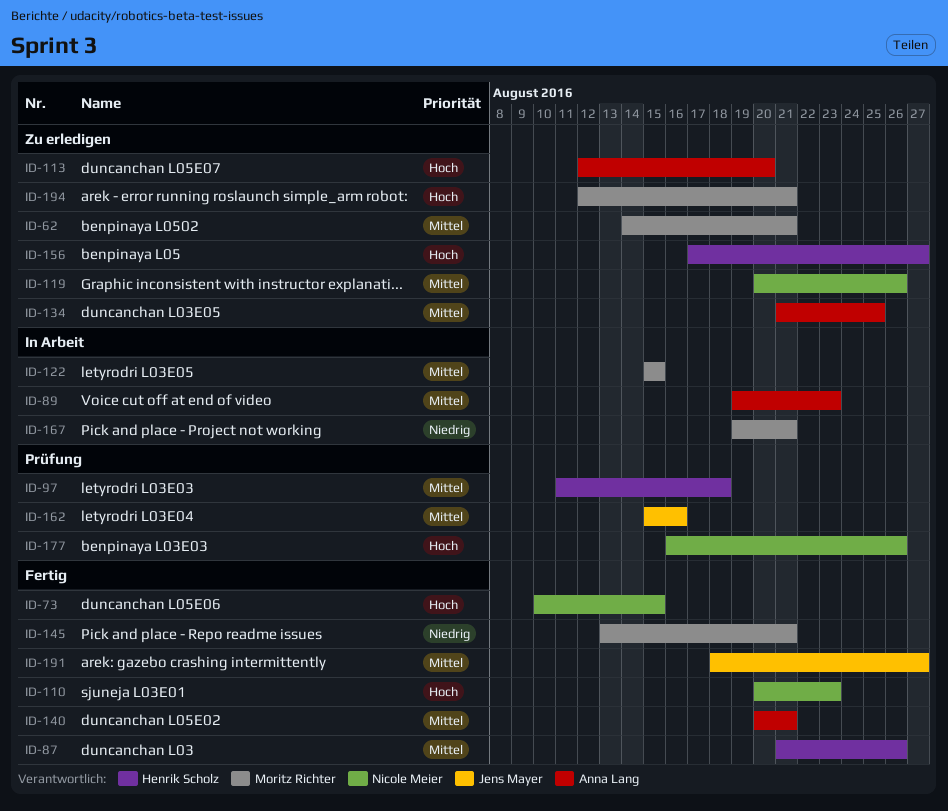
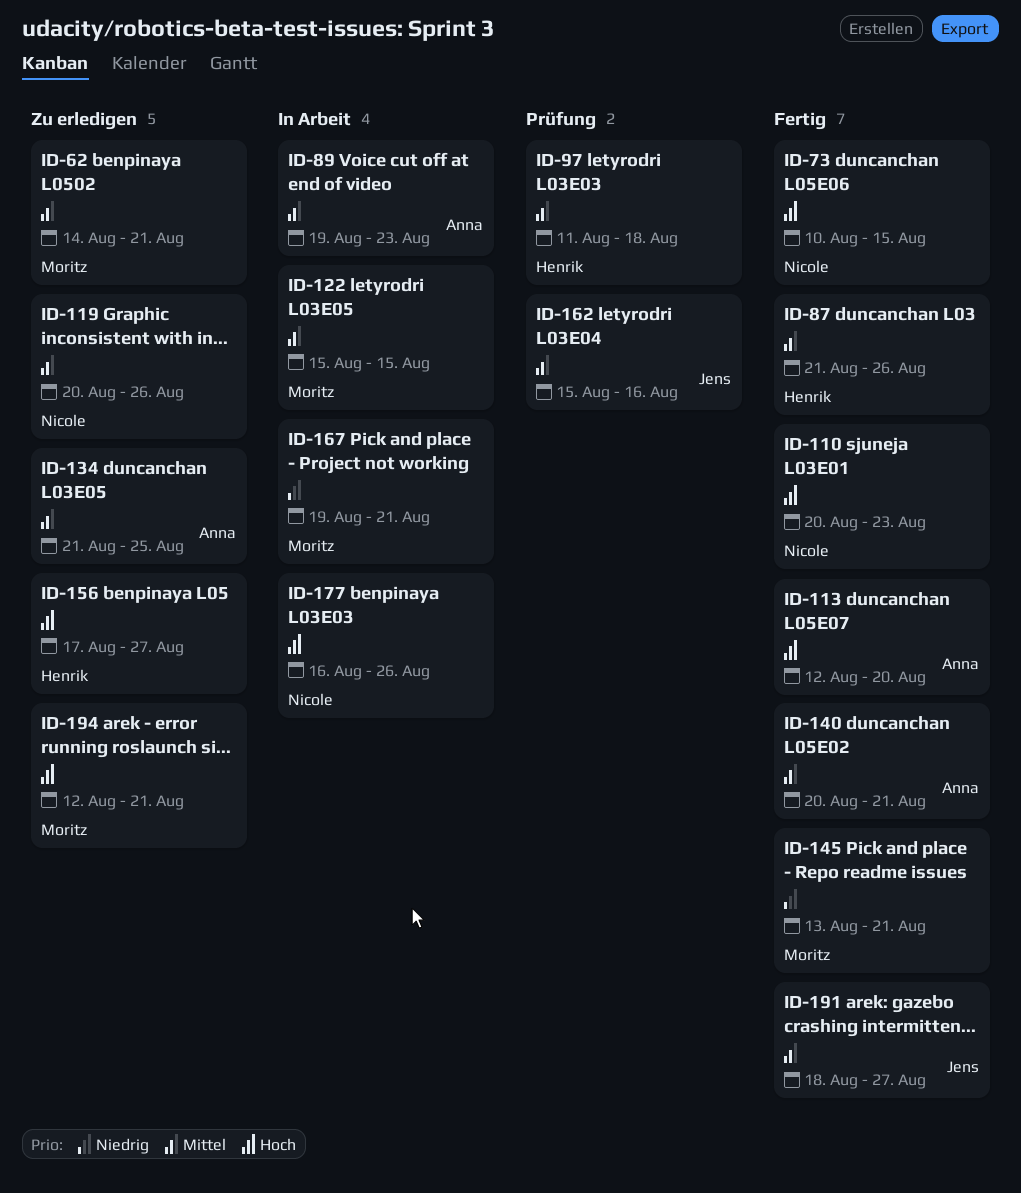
ID-113, status: Zu erledigen -> Fertig
ID-177, status: Prüfung -> In Arbeit

